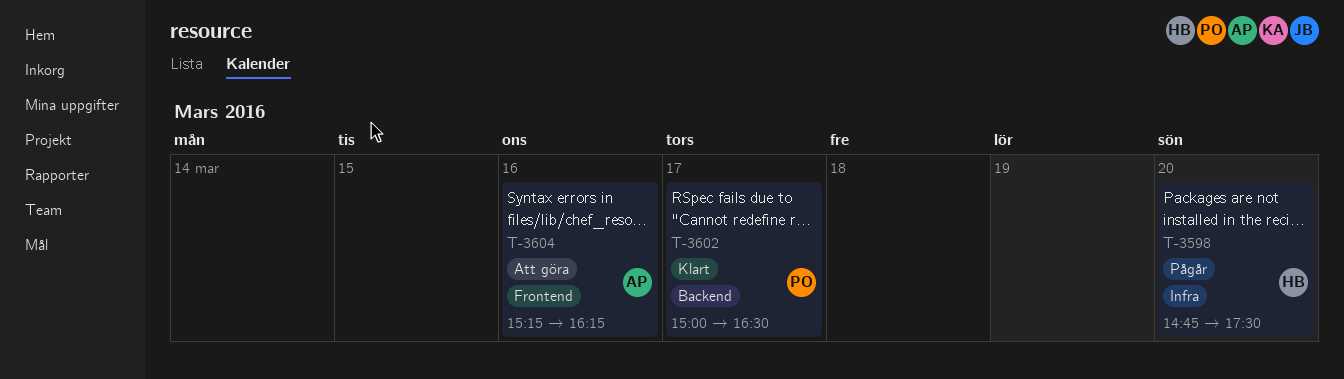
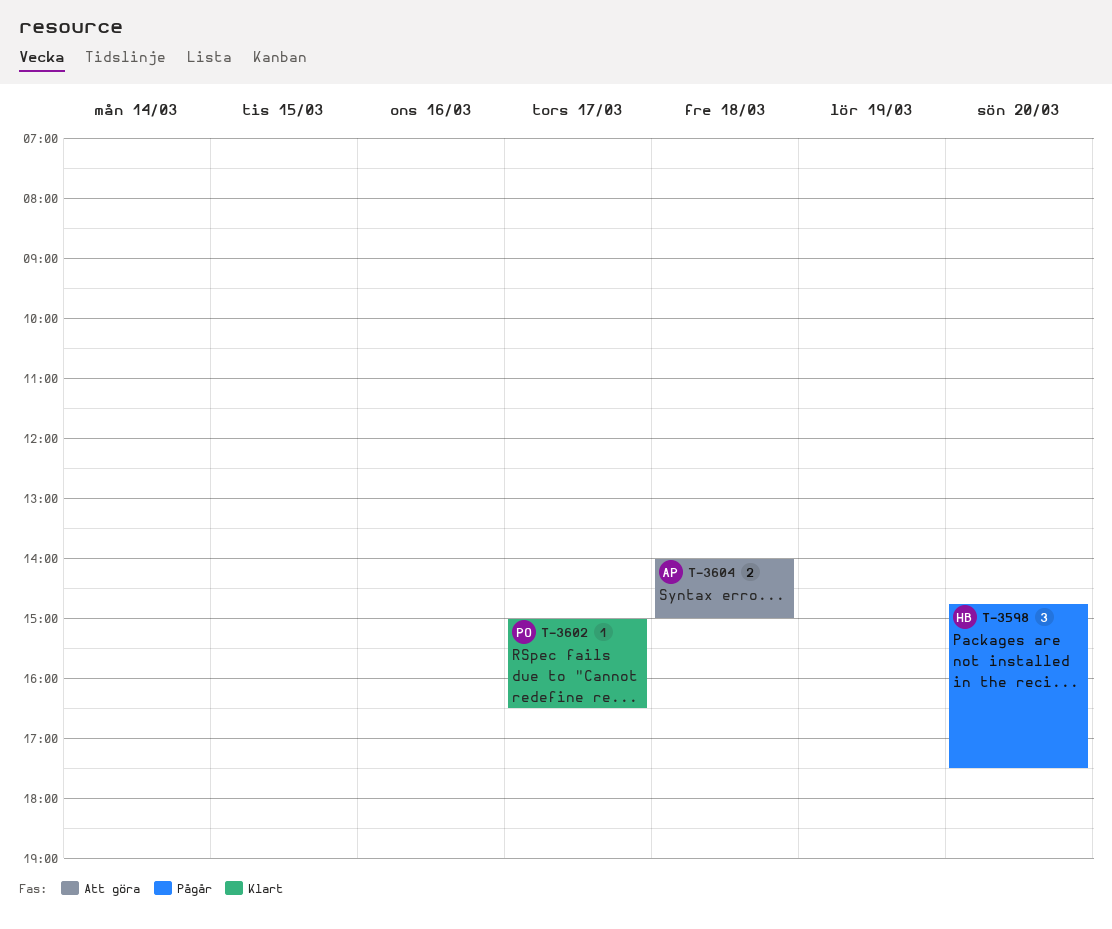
T-3604, day: Mar 16 -> Mar 18
T-3604, begins: 15:15 -> 14:00
T-3604, ends: 16:15 -> 15:00

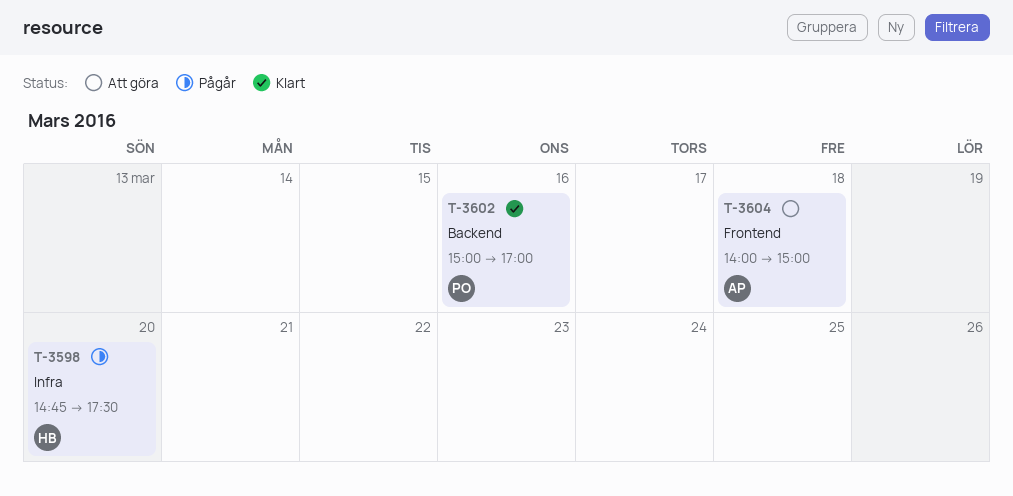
T-3602, day: Mar 17 -> Mar 16
T-3602, ends: 16:30 -> 17:00

